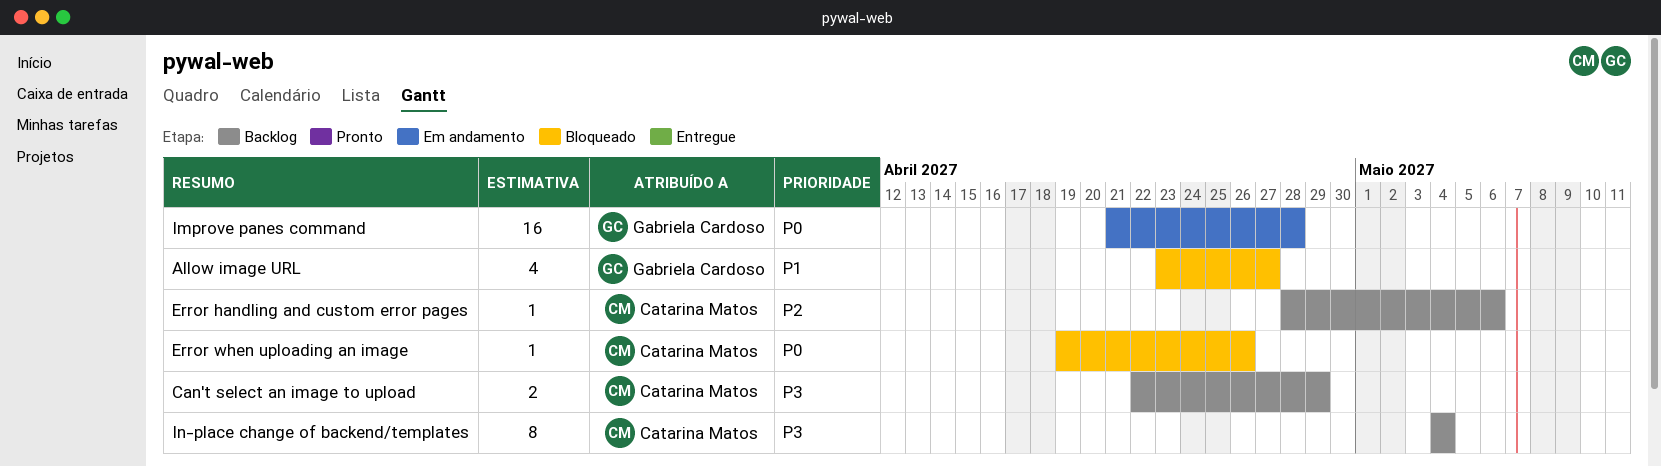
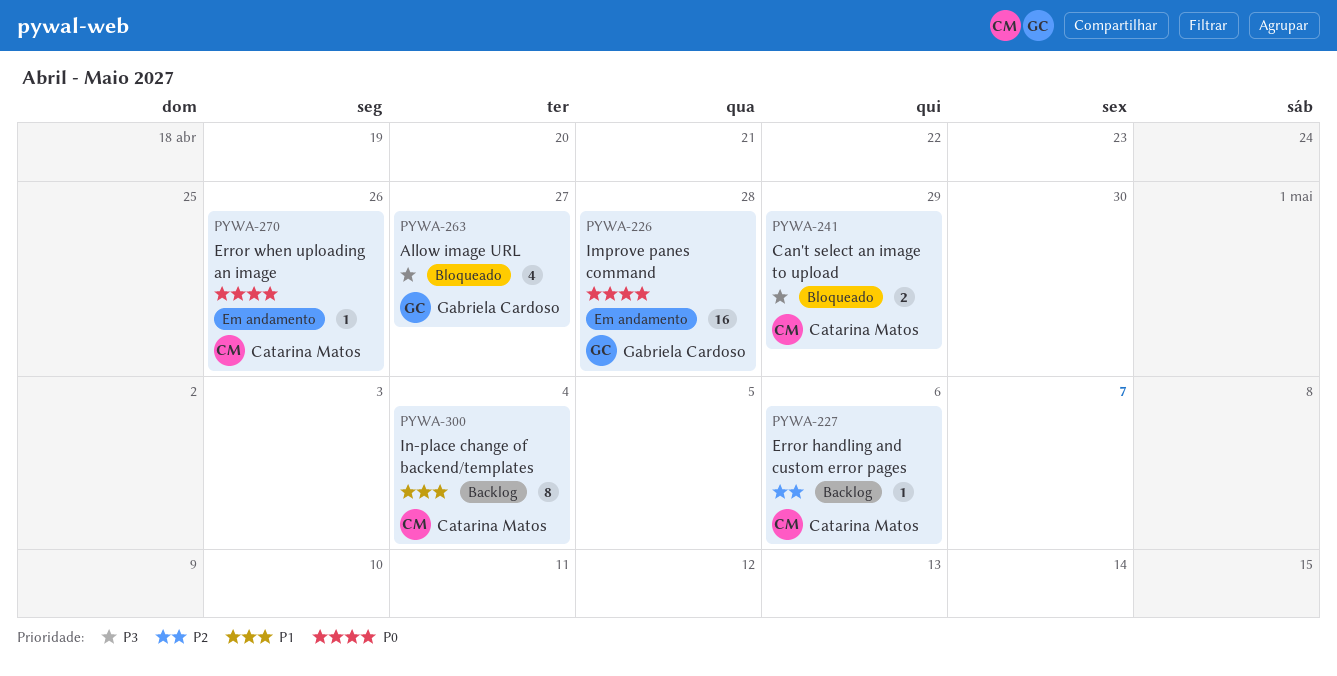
Allow image URL, priority: P1 -> P3
Can't select an image to upload, status: Backlog -> Bloqueado
Error when uploading an image, status: Bloqueado -> Em andamento
In-place change of backend/templates, priority: P3 -> P1

